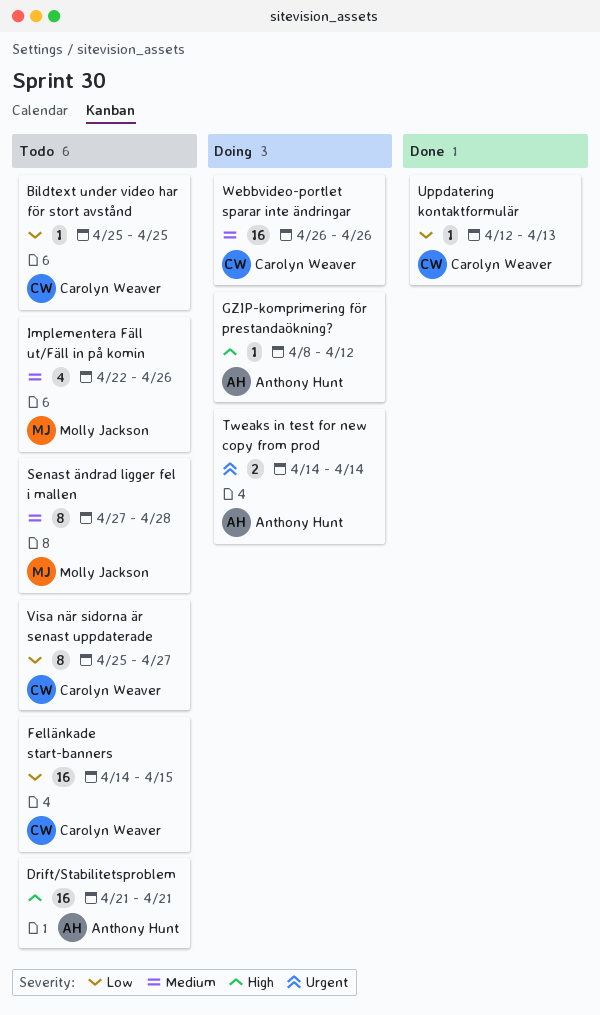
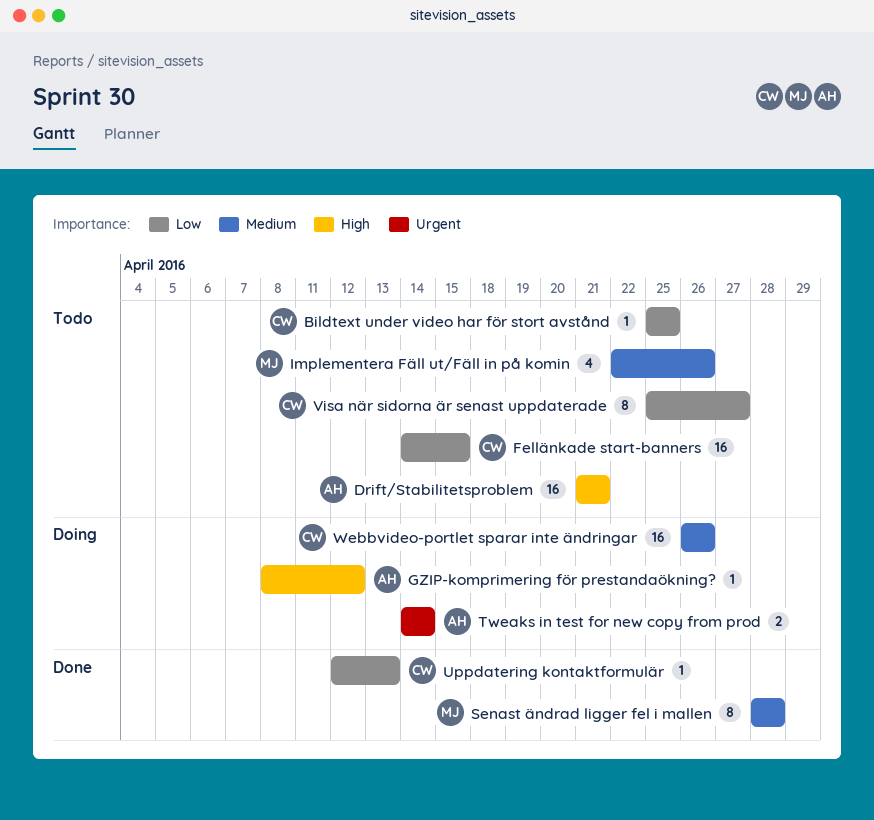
Senast ändrad ligger fel i mallen, status: Todo -> Done
Senast ändrad ligger fel i mallen, start: Apr 27 -> Apr 28

